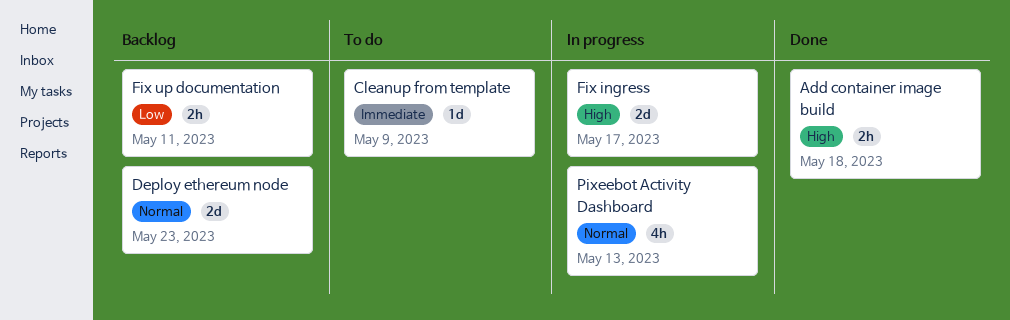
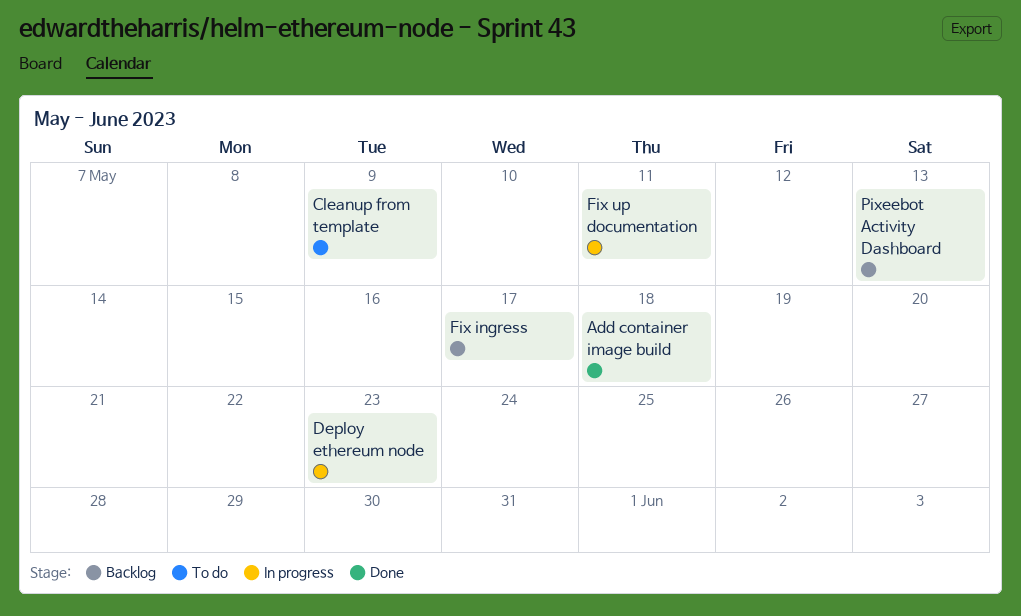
Deploy ethereum node, status: Backlog -> In progress
Fix ingress, status: In progress -> Backlog
Fix up documentation, status: Backlog -> In progress
Pixeebot Activity Dashboard, status: In progress -> Backlog

